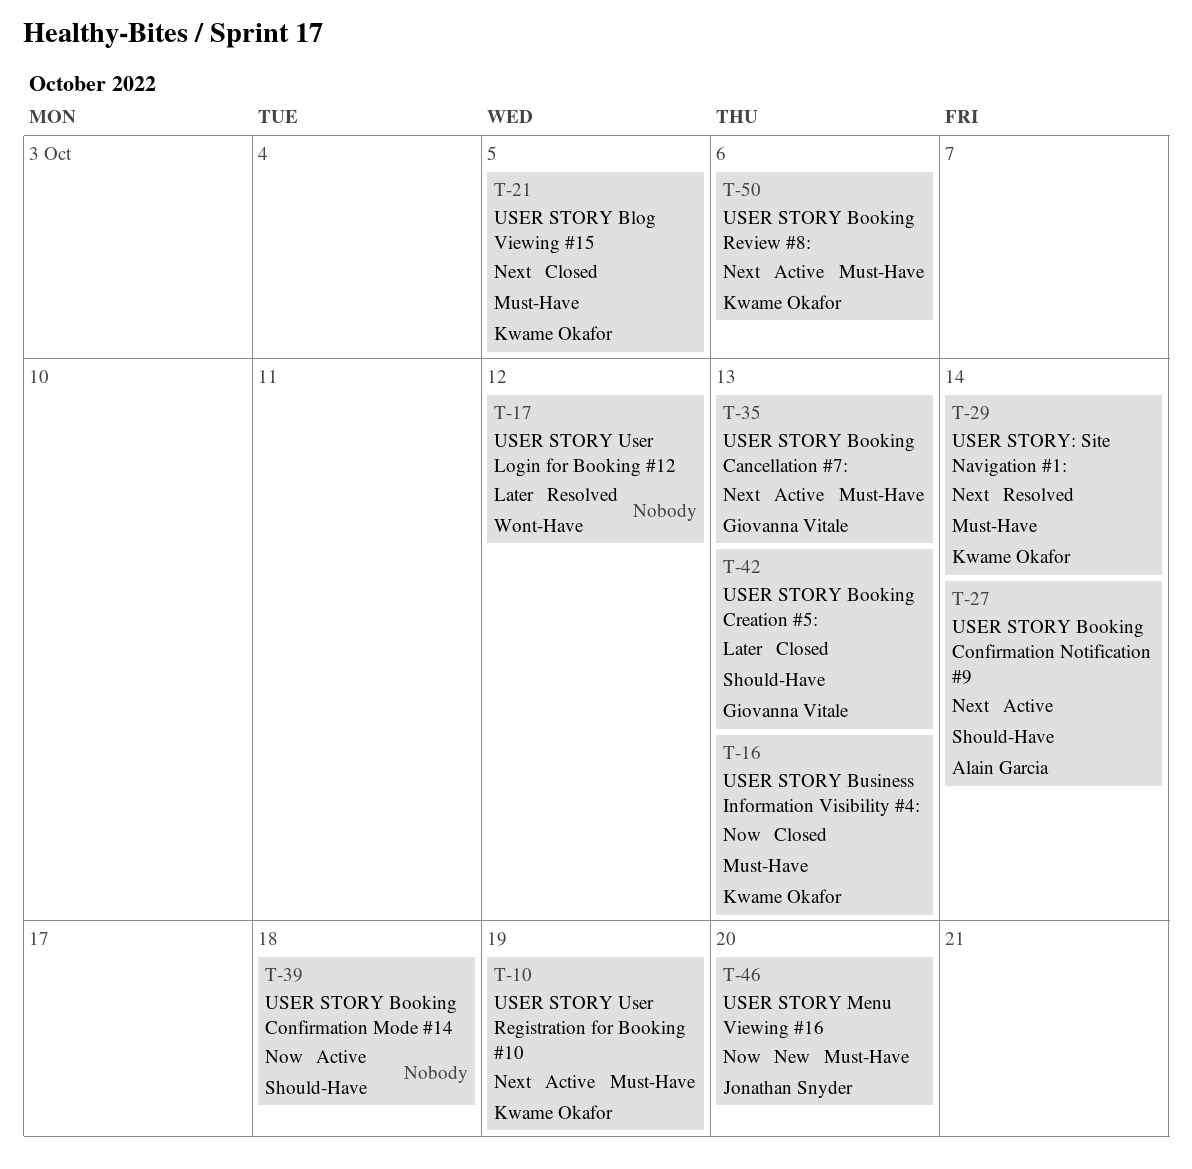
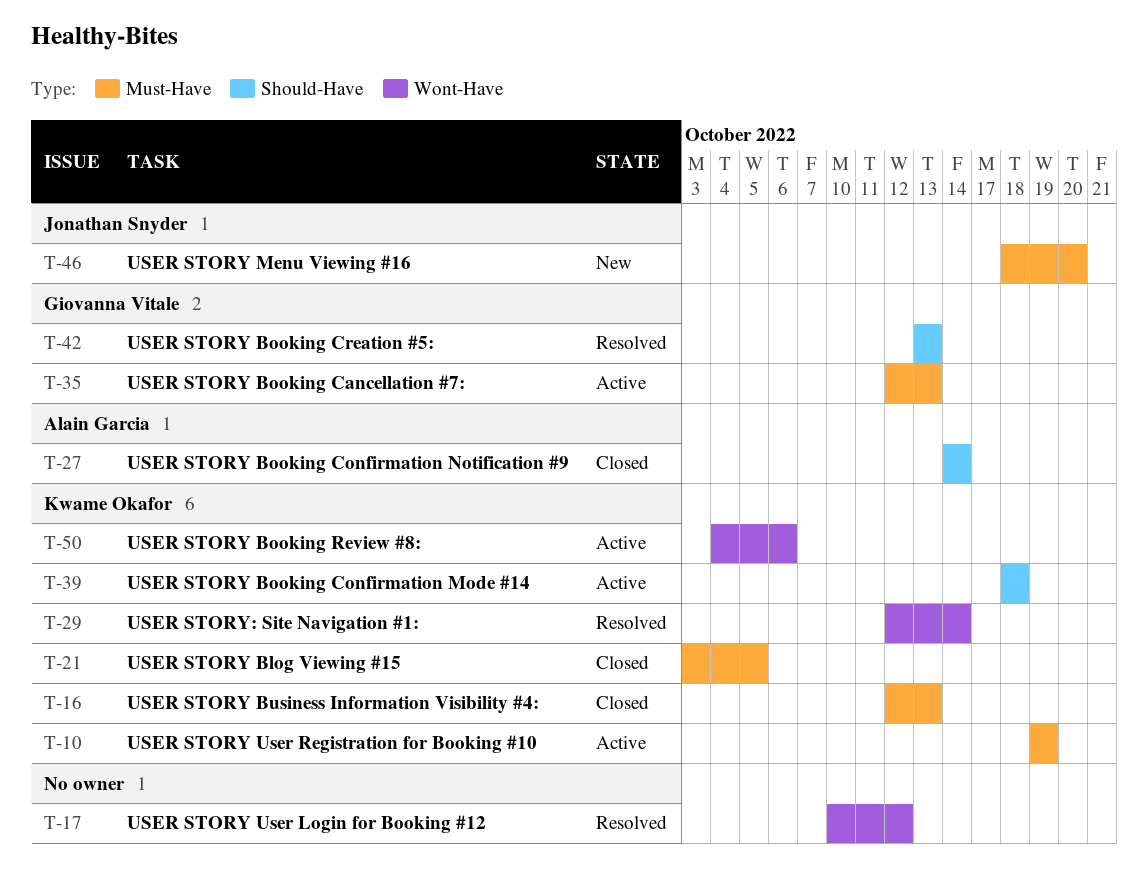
T-27, status: Active -> Closed
T-29, label: Must-Have -> Wont-Have
T-39, owner: none -> Kwame Okafor
T-42, status: Closed -> Resolved
T-50, label: Must-Have -> Wont-Have

